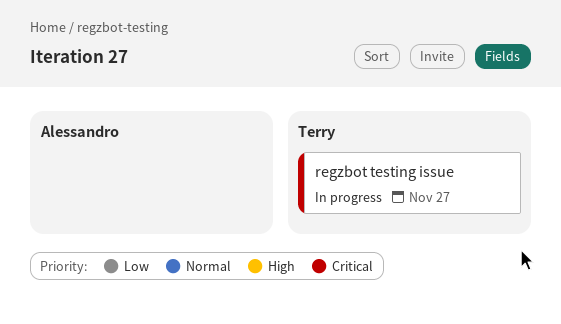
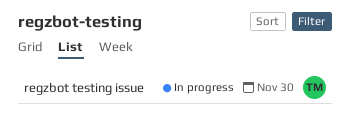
regzbot testing issue, due: Nov 27 -> Nov 30

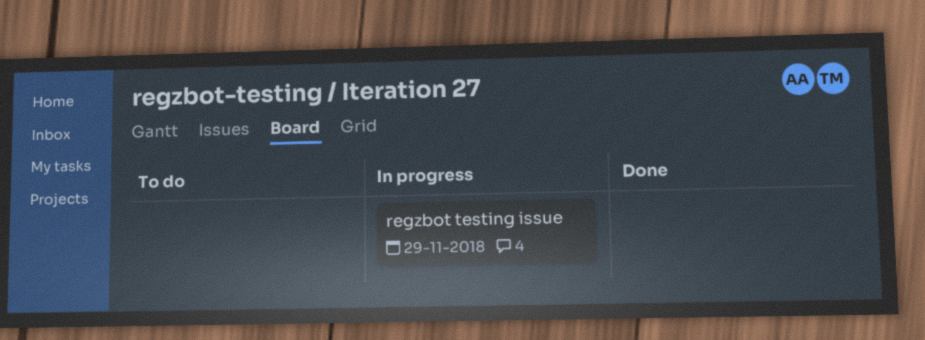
regzbot testing issue, due: Nov 30 -> Nov 29

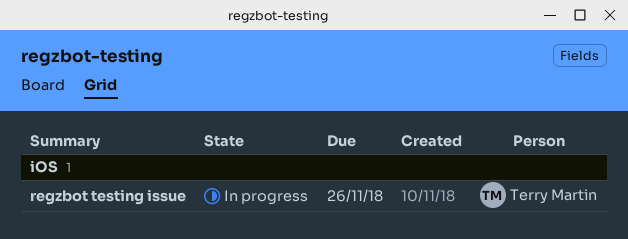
regzbot testing issue, due: Nov 29 -> Nov 26

